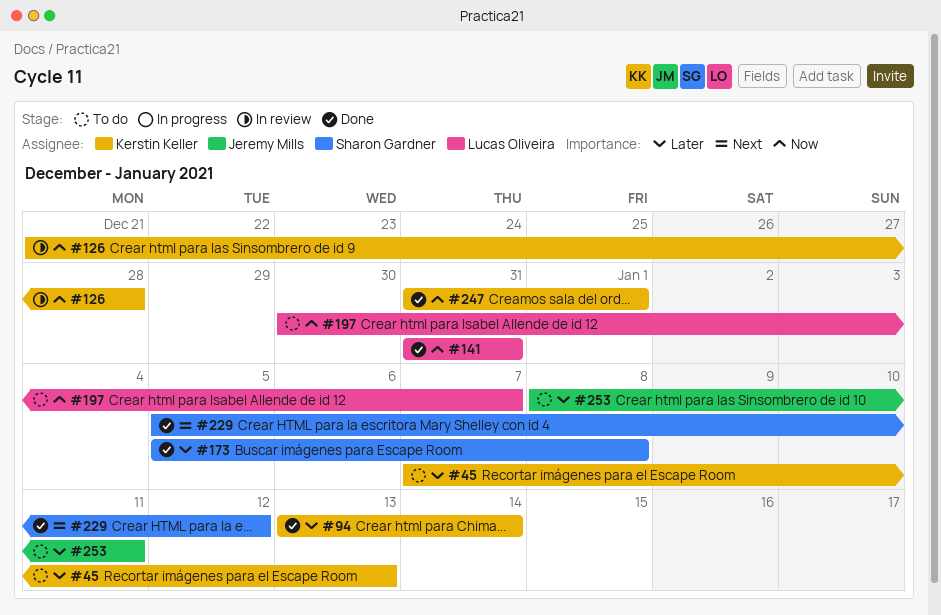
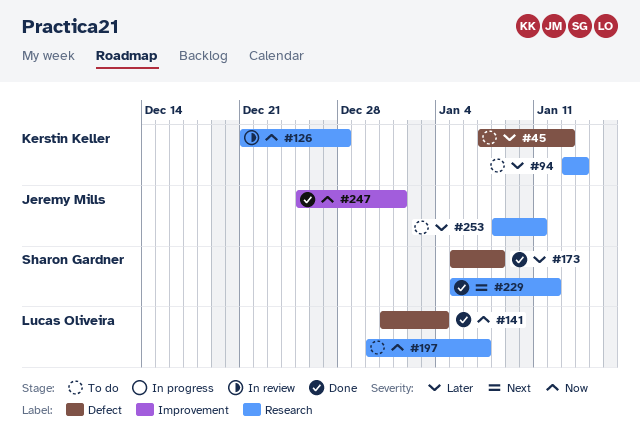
#94, status: Done -> To do
#141, due: Dec 31 -> Jan 4
#247, owner: Kerstin Keller -> Jeremy Mills
#247, start: Dec 31 -> Dec 25

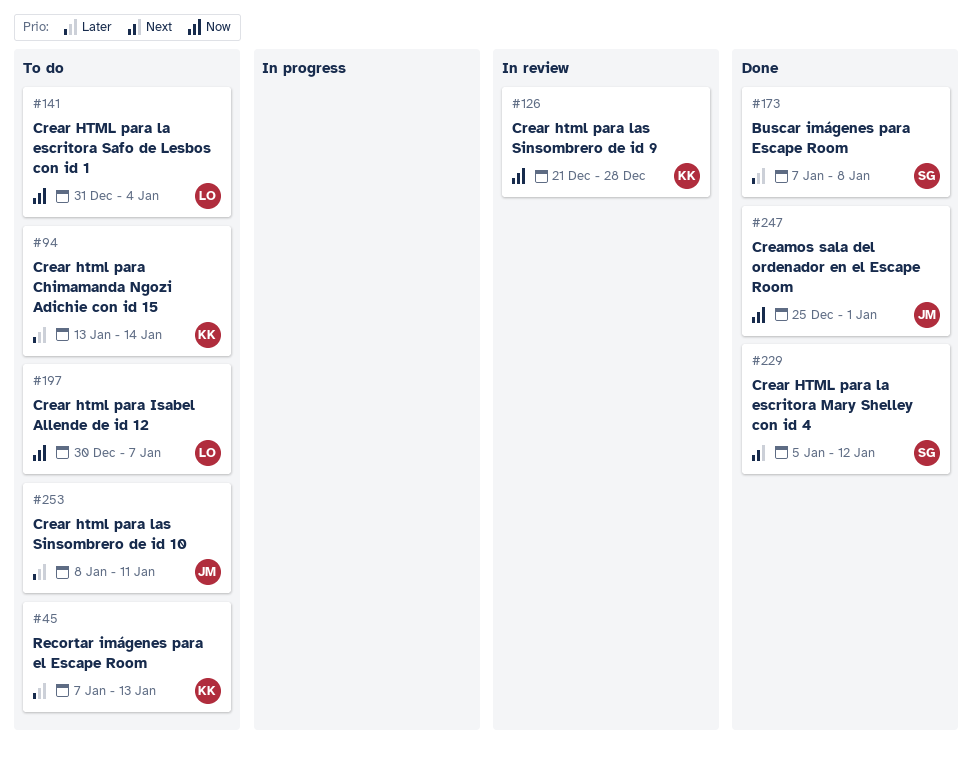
#141, status: Done -> To do
#173, start: Jan 5 -> Jan 7

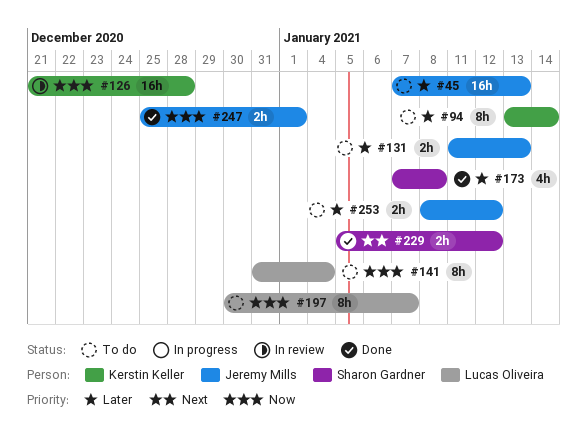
#45, owner: Kerstin Keller -> Jeremy Mills
#131: none -> present
#253, due: Jan 11 -> Jan 12

